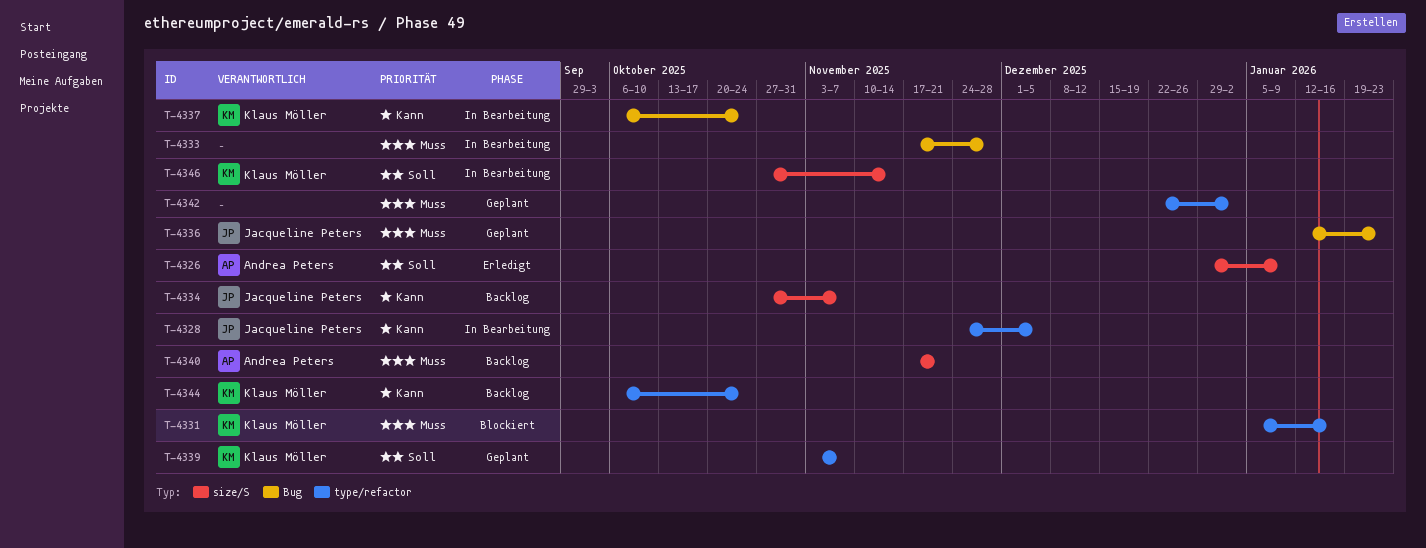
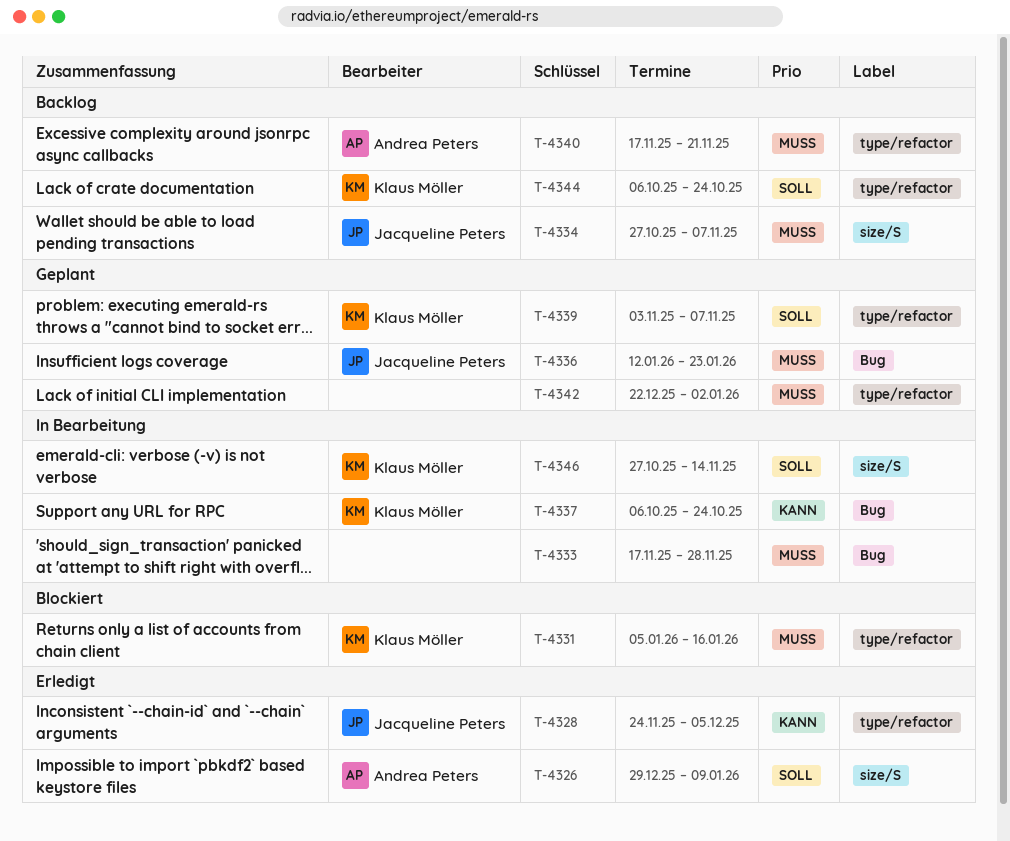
T-4328, status: In Bearbeitung -> Erledigt
T-4334, priority: Kann -> Muss
T-4340, label: size/S -> type/refactor
T-4344, priority: Kann -> Soll

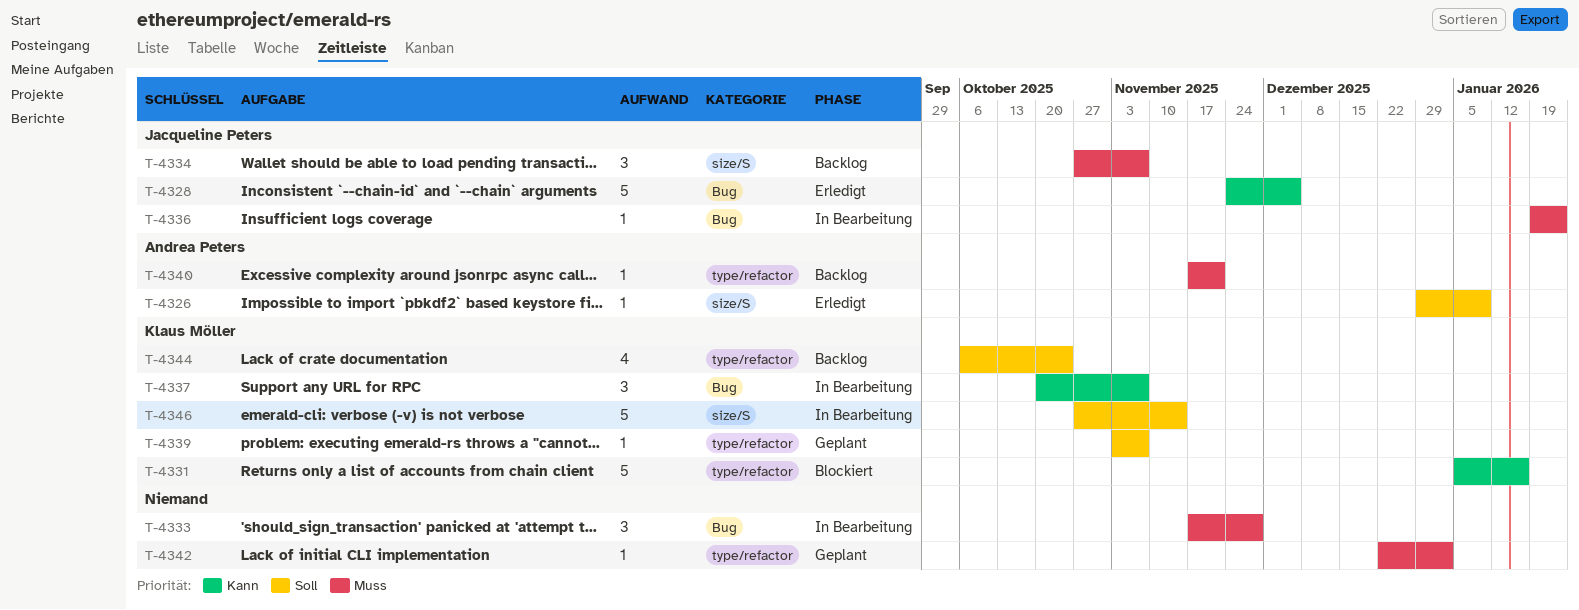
T-4328, label: type/refactor -> Bug
T-4331, priority: Muss -> Kann
T-4336, status: Geplant -> In Bearbeitung
T-4336, start: Jan 12 -> Jan 19
T-4337, start: Oct 6 -> Oct 20
T-4337, due: Oct 24 -> Nov 7

